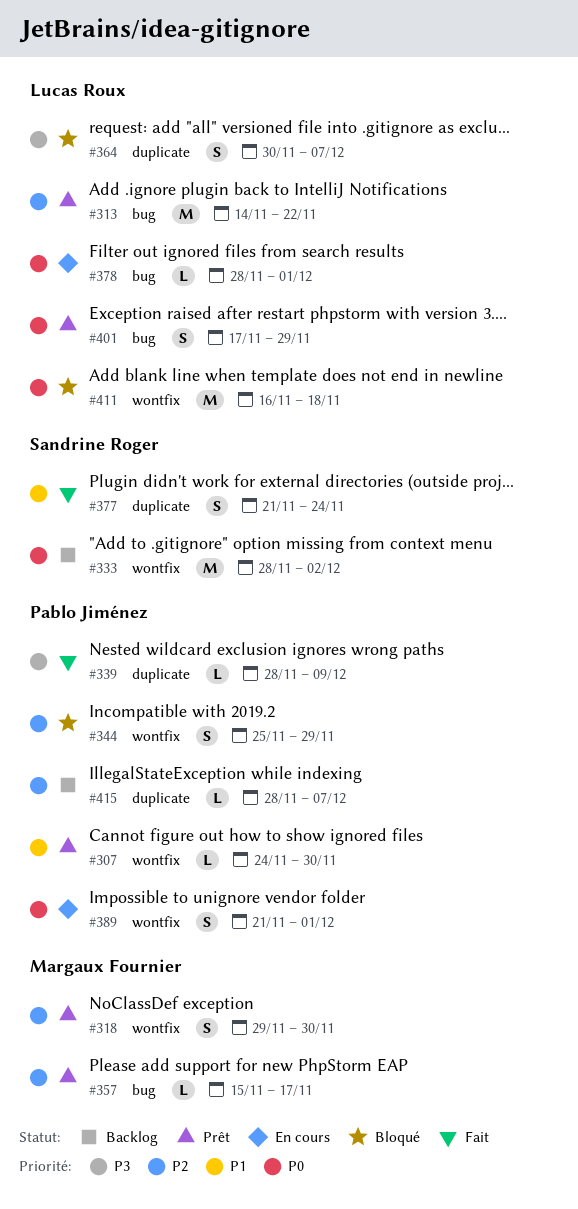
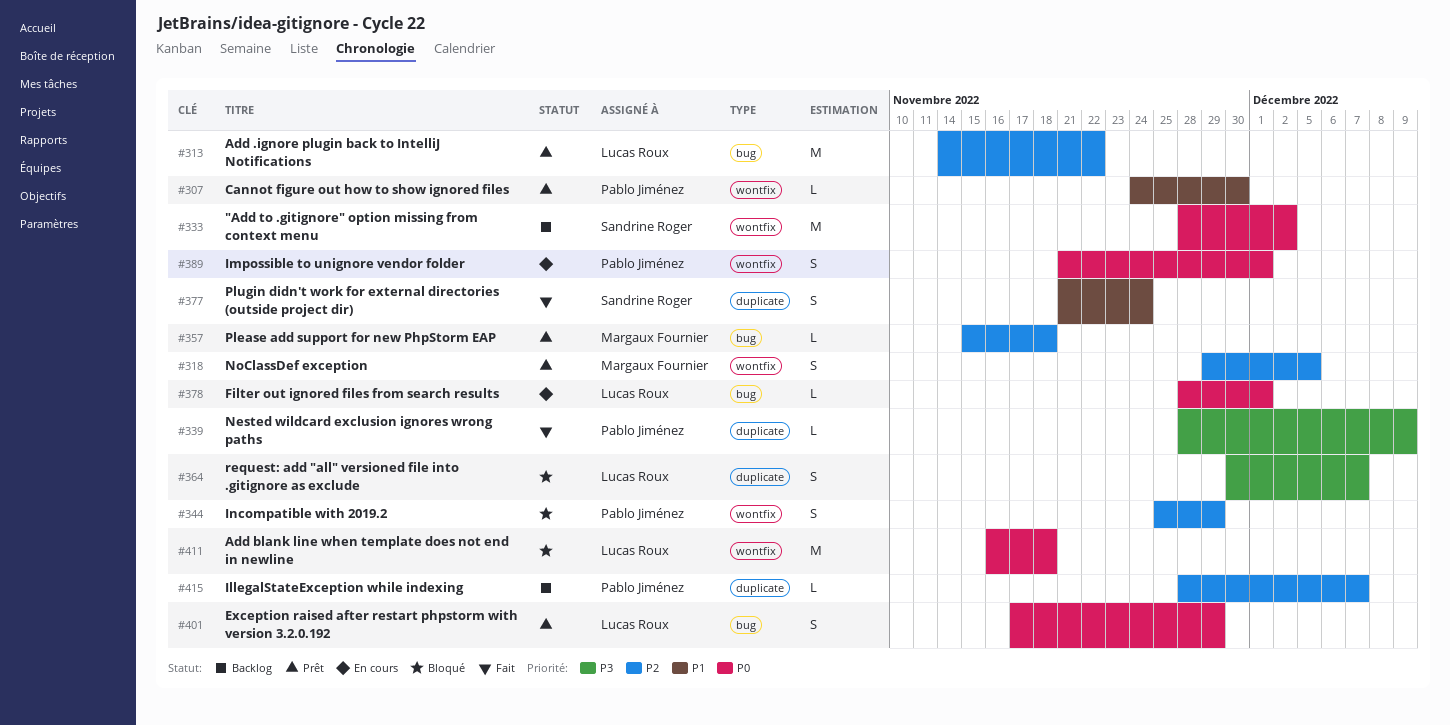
#318, due: Nov 30 -> Dec 5
#357, due: Nov 17 -> Nov 18

